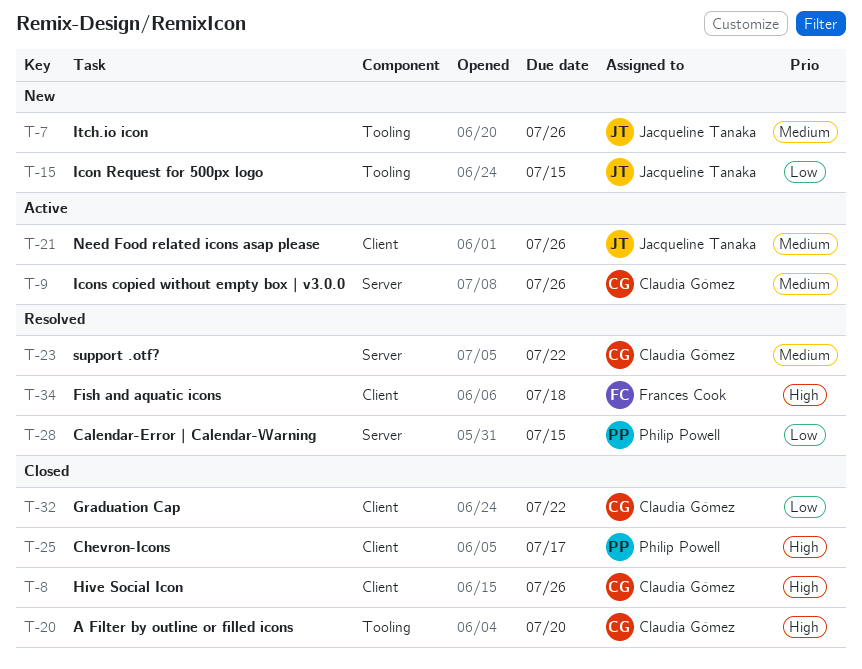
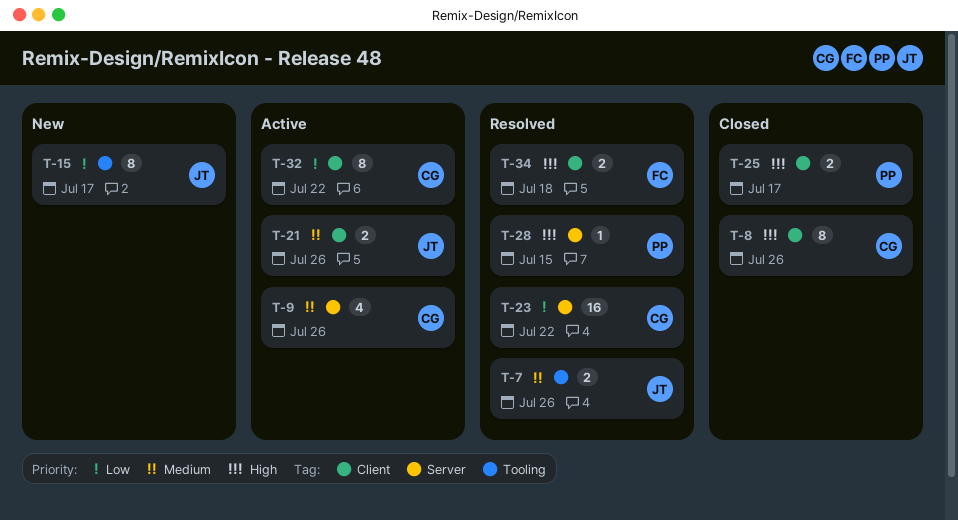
T-7, status: New -> Resolved
T-15, due: Jul 15 -> Jul 17
T-20: present -> none
T-23, priority: Medium -> Low
T-28, priority: Low -> High
T-32, status: Closed -> Active

